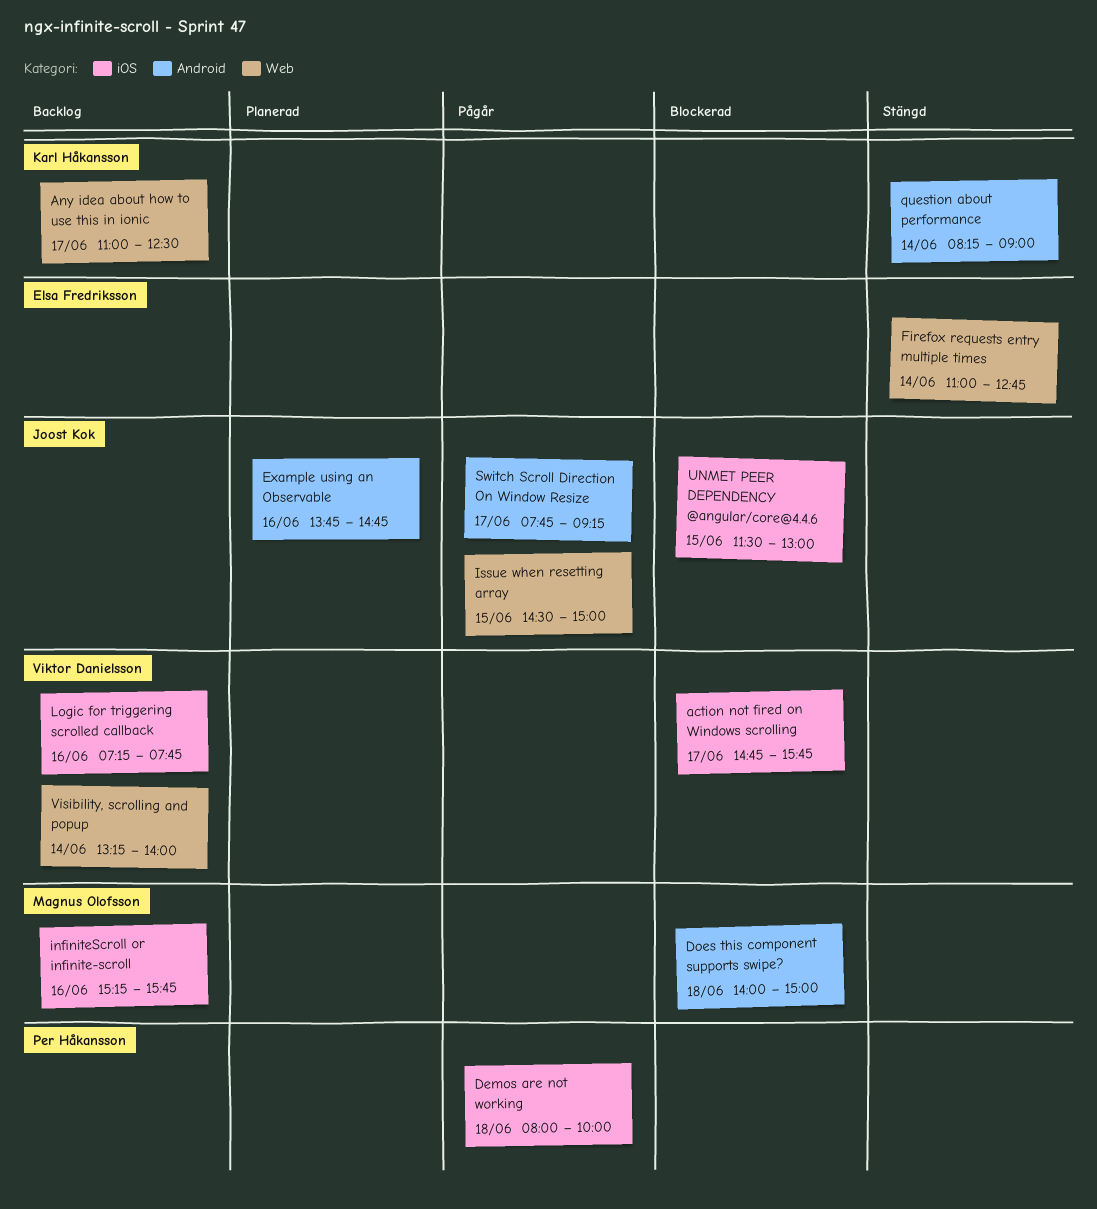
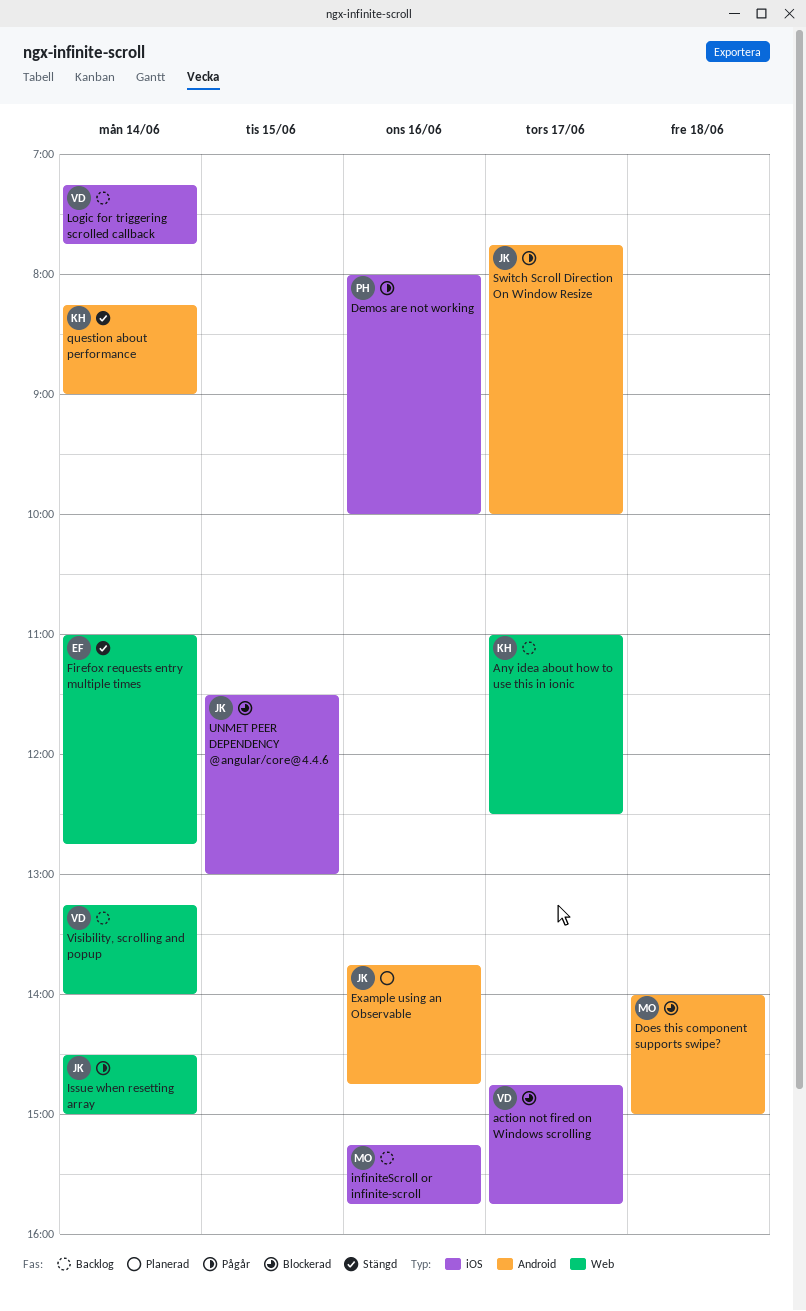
Demos are not working, day: Jun 18 -> Jun 16
Issue when resetting array, day: Jun 15 -> Jun 14
Logic for triggering scrolled callback, day: Jun 16 -> Jun 14
Switch Scroll Direction On Window Resize, ends: 09:15 -> 10:00

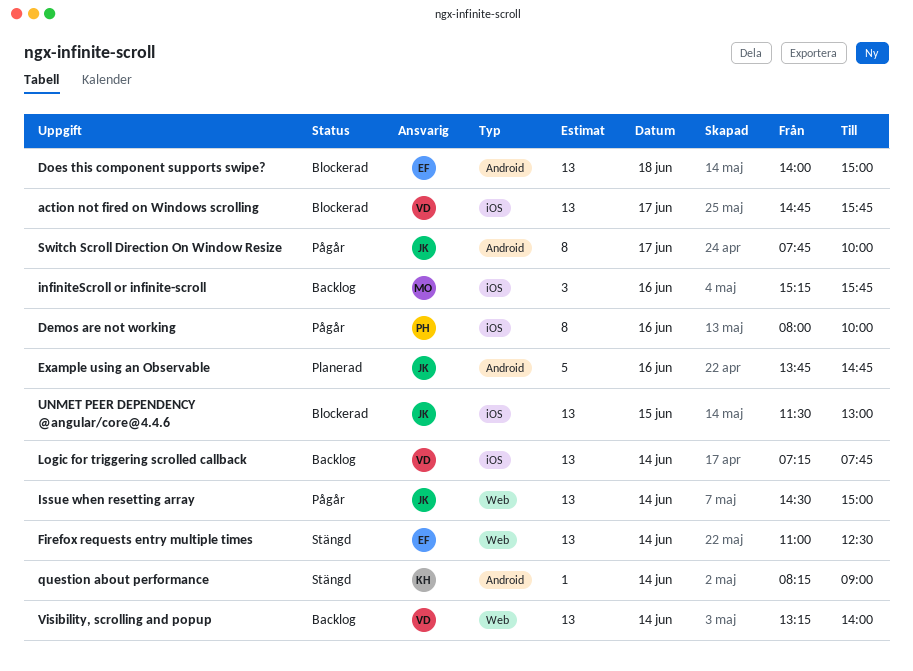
Any idea about how to use this in ionic: present -> none
Does this component supports swipe?, owner: MO -> EF
Firefox requests entry multiple times, ends: 12:45 -> 12:30

